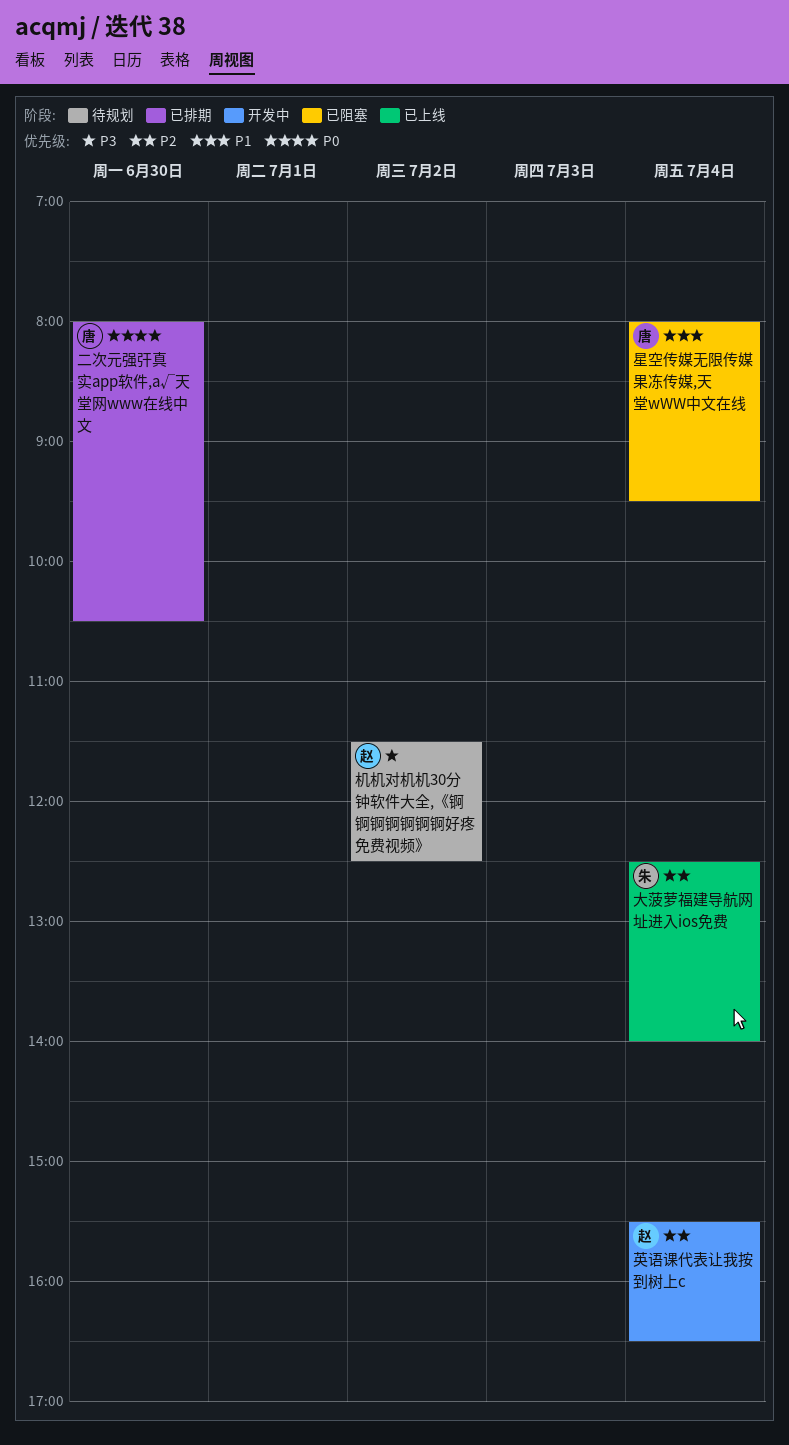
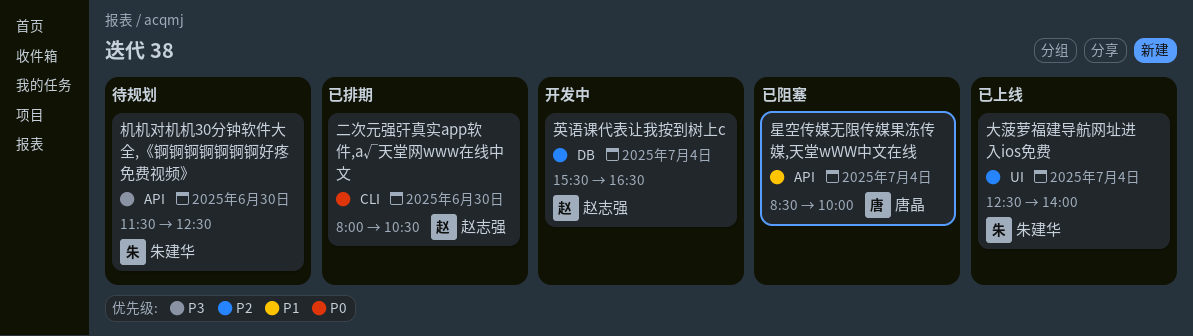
二次元强㢨真实app软件,а√天堂网www在线中文, owner: 唐晶 -> 赵志强
星空传媒无限传媒果冻传媒,天堂wWW中文在线, begins: 08:00 -> 08:30
星空传媒无限传媒果冻传媒,天堂wWW中文在线, ends: 09:30 -> 10:00
机机对机机30分钟软件大全,《锕锕锕锕锕锕锕好疼免费视频》, owner: 赵志强 -> 朱建华
机机对机机30分钟软件大全,《锕锕锕锕锕锕锕好疼免费视频》, day: Jul 2 -> Jun 30

